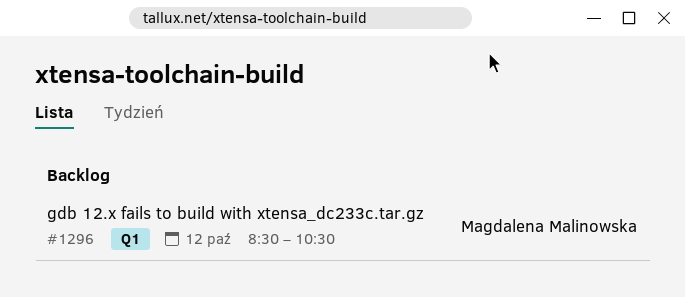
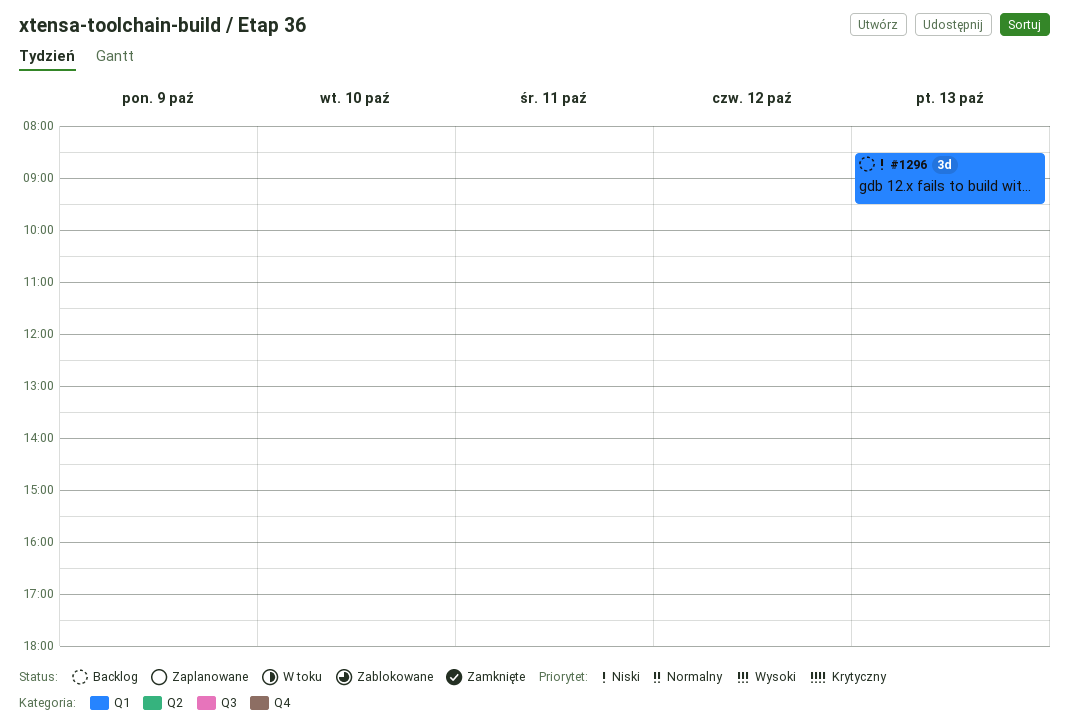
#1296, day: Oct 12 -> Oct 13
#1296, ends: 10:30 -> 09:30

